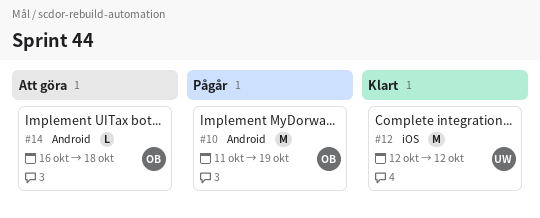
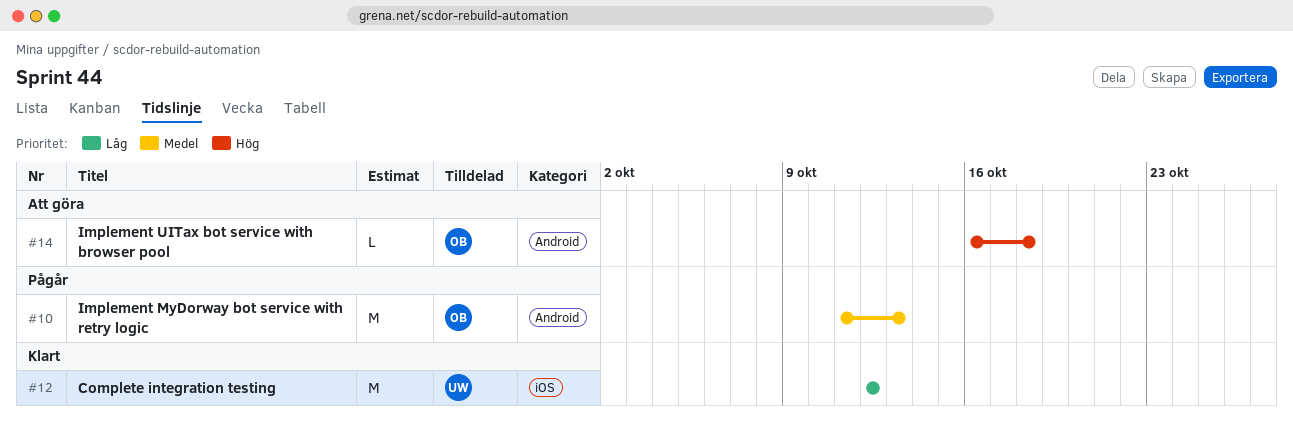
#10, due: Oct 19 -> Oct 13

